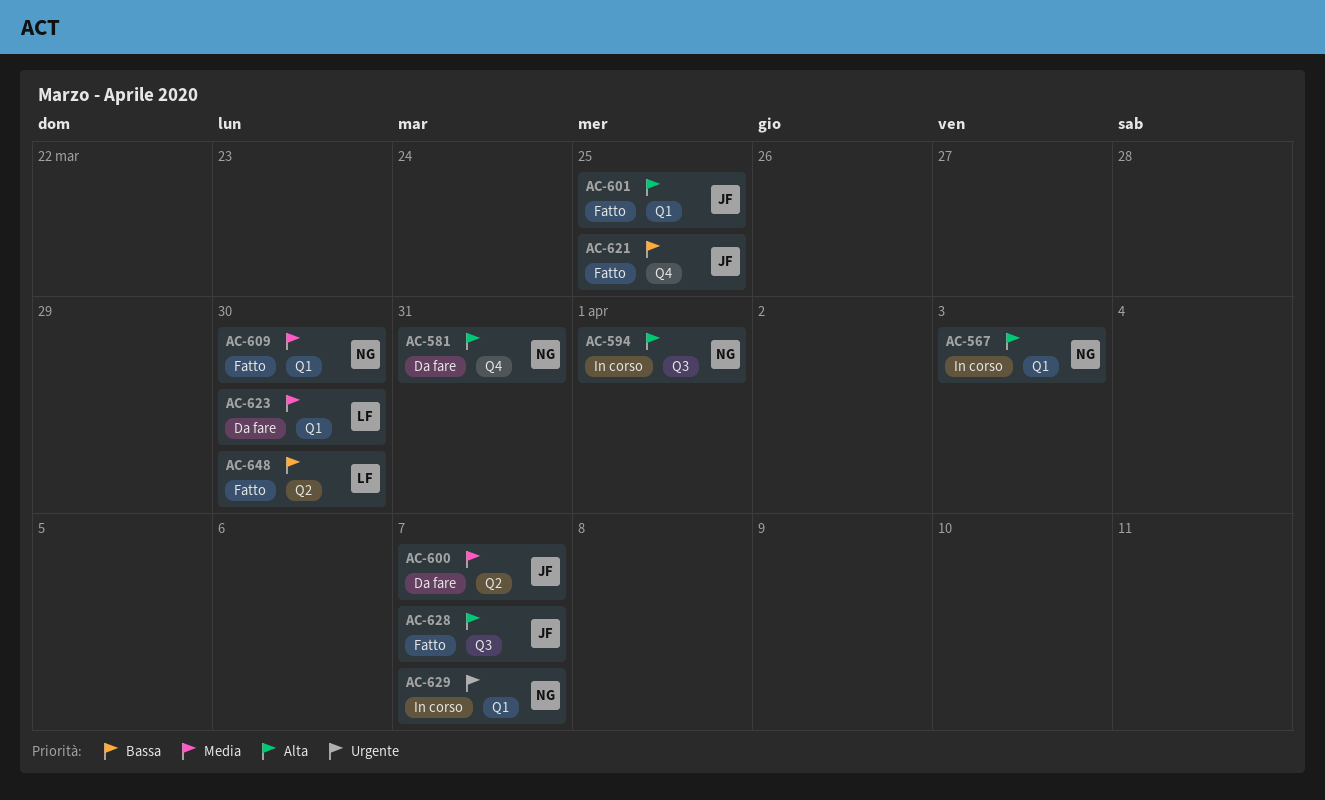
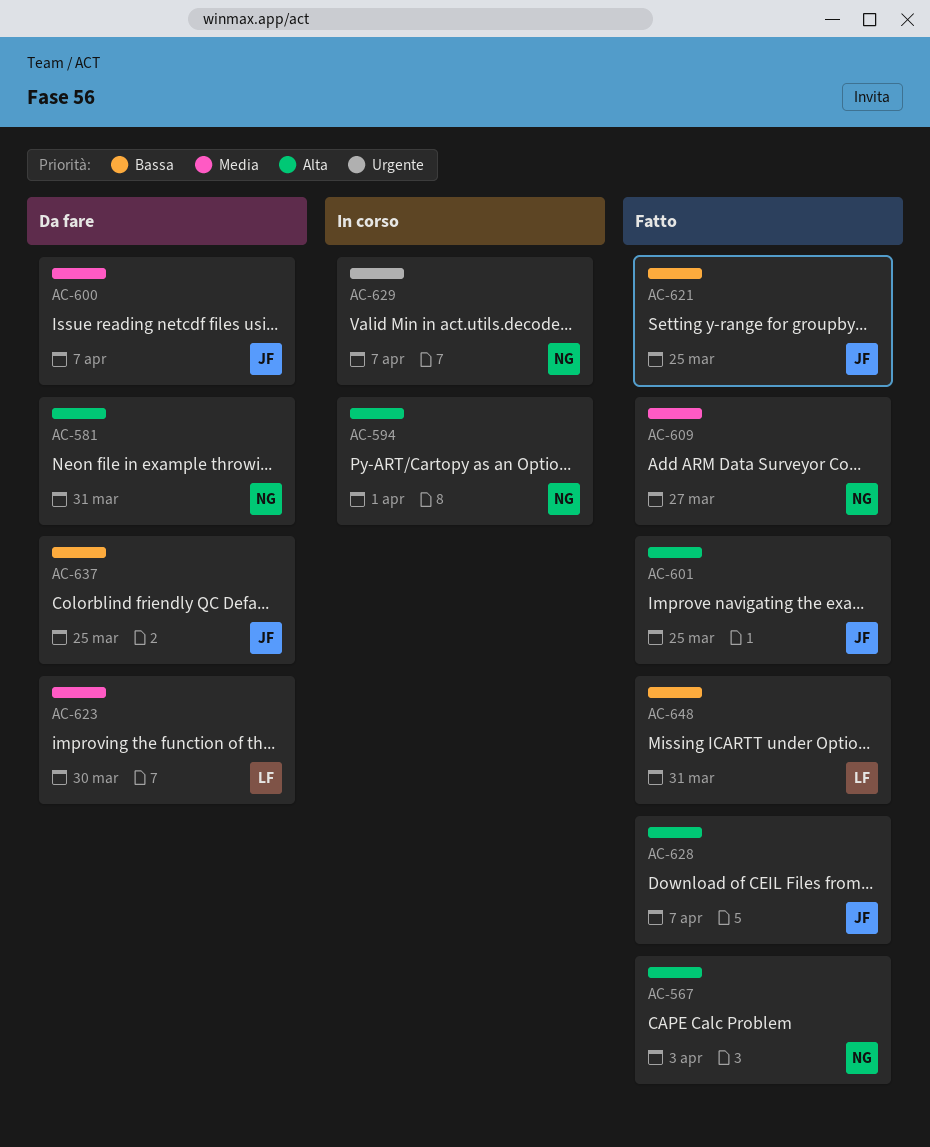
AC-567, status: In corso -> Fatto
AC-609, due: Mar 30 -> Mar 27
AC-637: none -> present
AC-648, due: Mar 30 -> Mar 31

